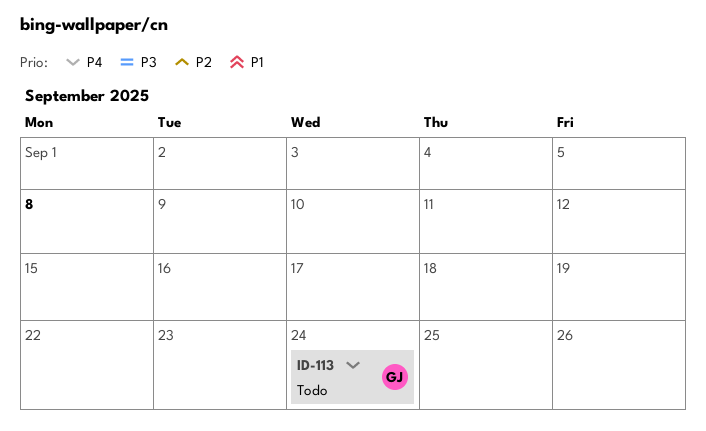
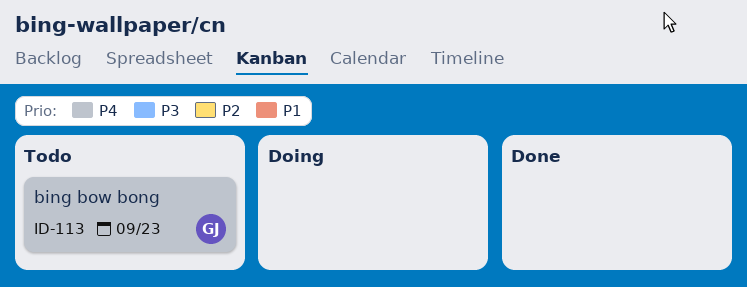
ID-113, due: Sep 24 -> Sep 23

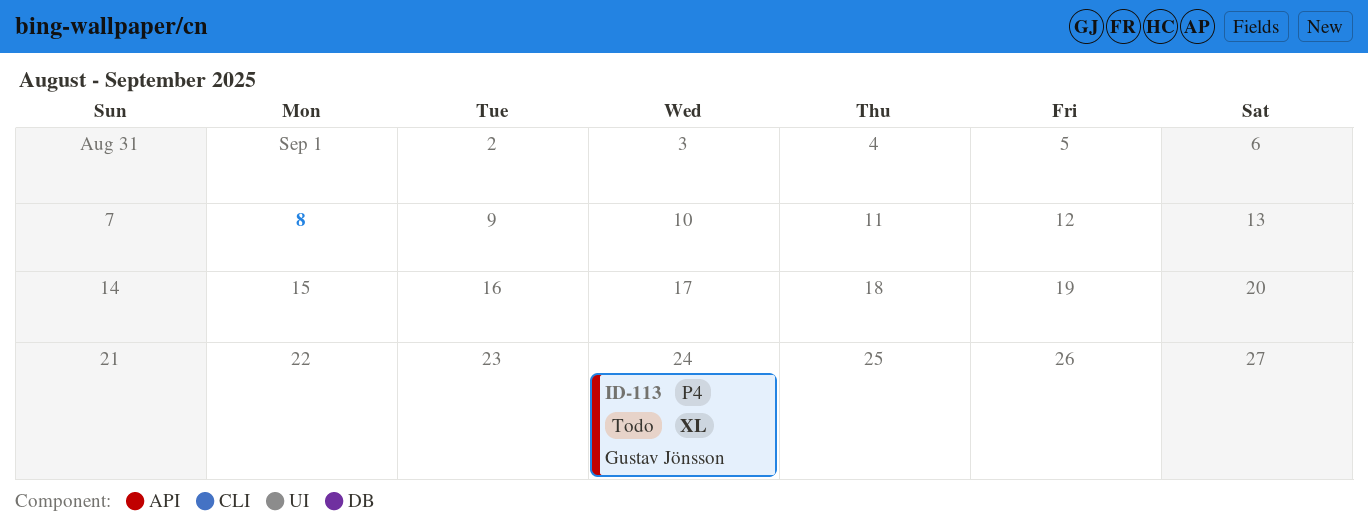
ID-113, due: Sep 23 -> Sep 24

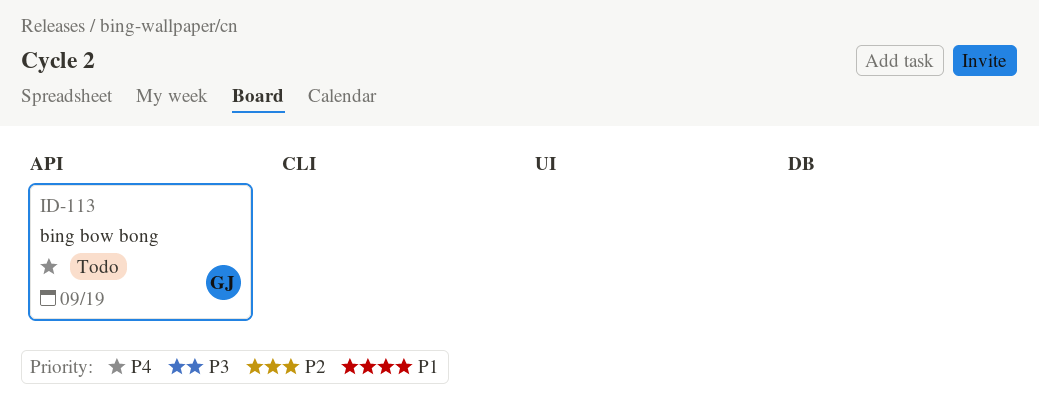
ID-113, due: Sep 24 -> Sep 19

